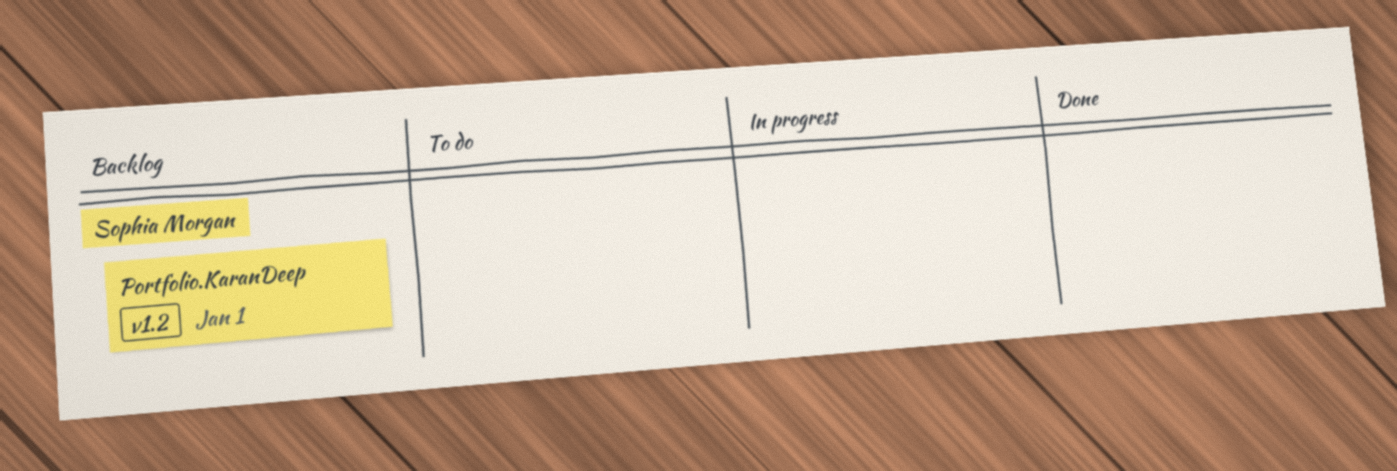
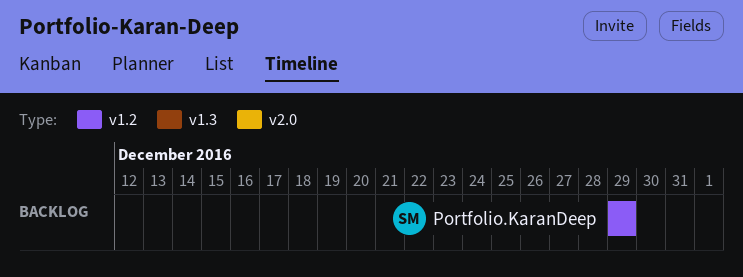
Portfolio.KaranDeep, due: Jan 1 -> Dec 29

